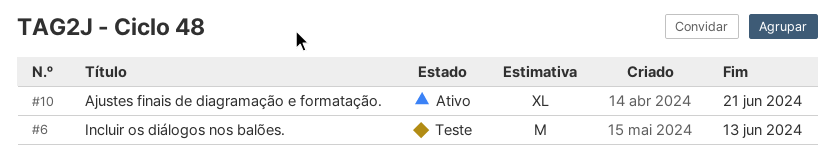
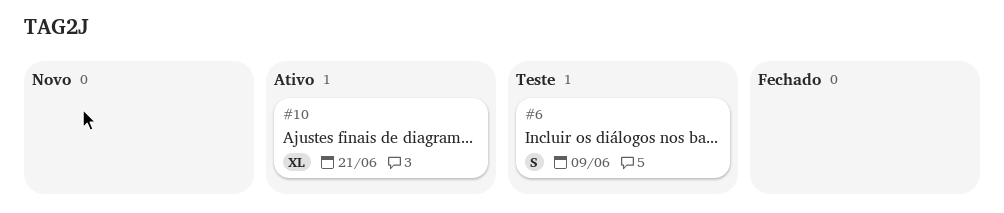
#6, estimate: M -> S
#6, due: Jun 13 -> Jun 9

